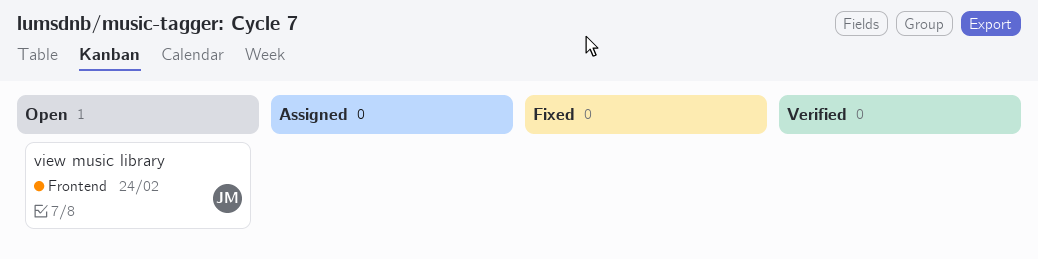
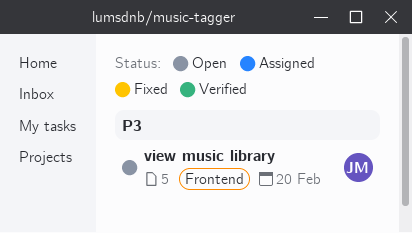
view music library, due: Feb 24 -> Feb 20

